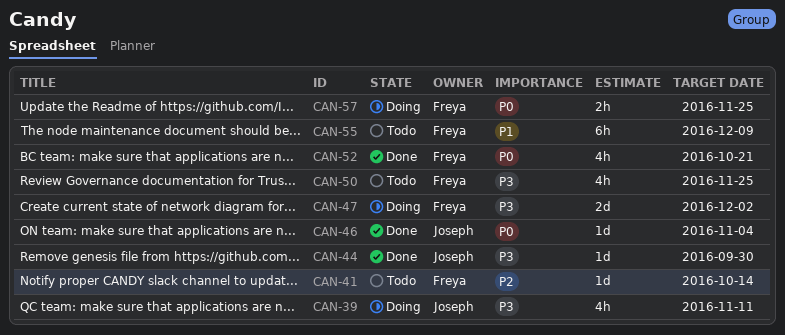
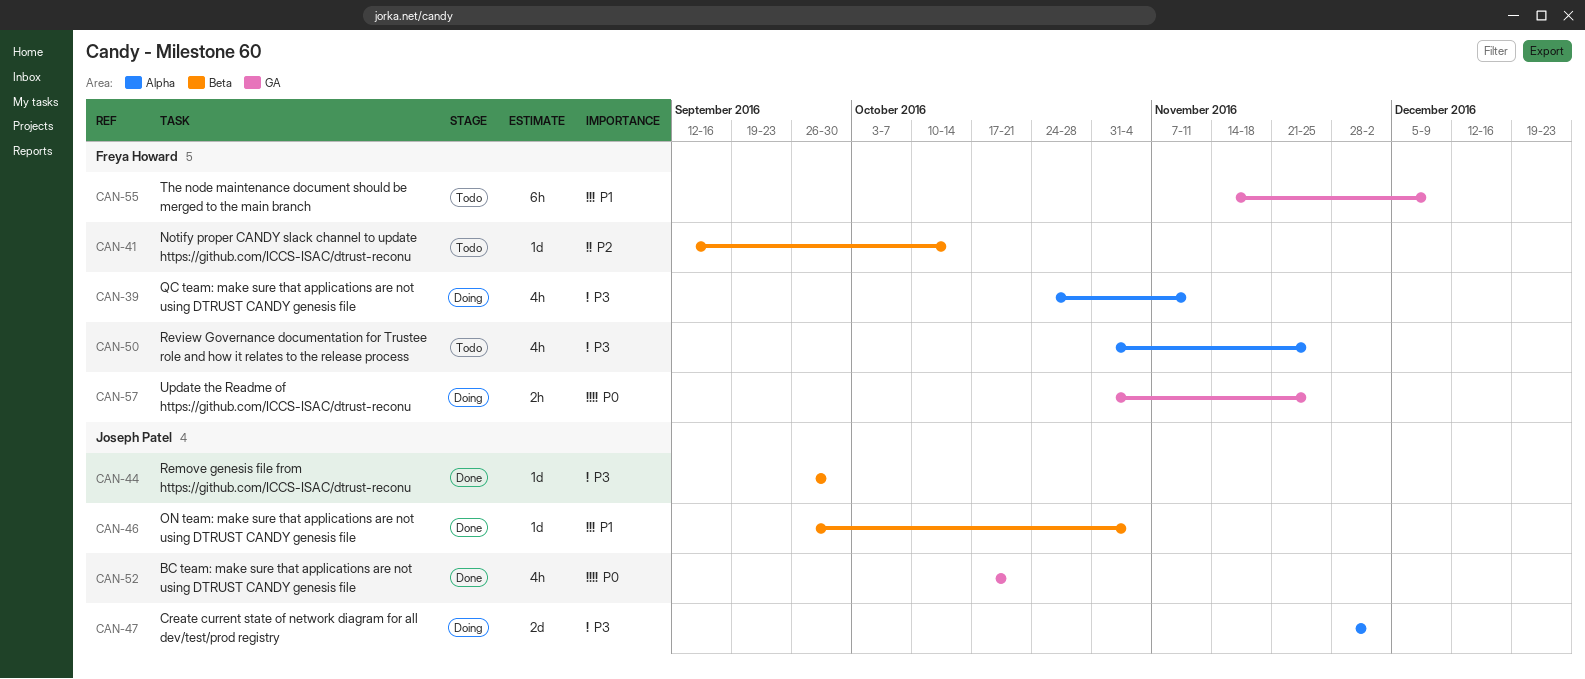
CAN-39, owner: Joseph Patel -> Freya Howard
CAN-46, priority: P0 -> P1
CAN-47, owner: Freya Howard -> Joseph Patel
CAN-52, owner: Freya Howard -> Joseph Patel

